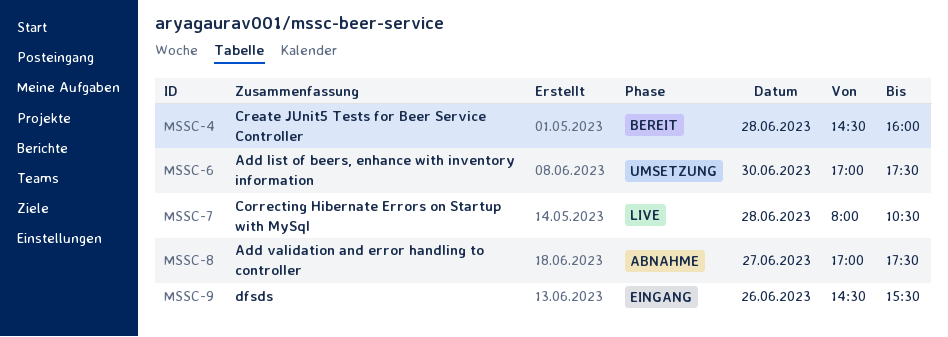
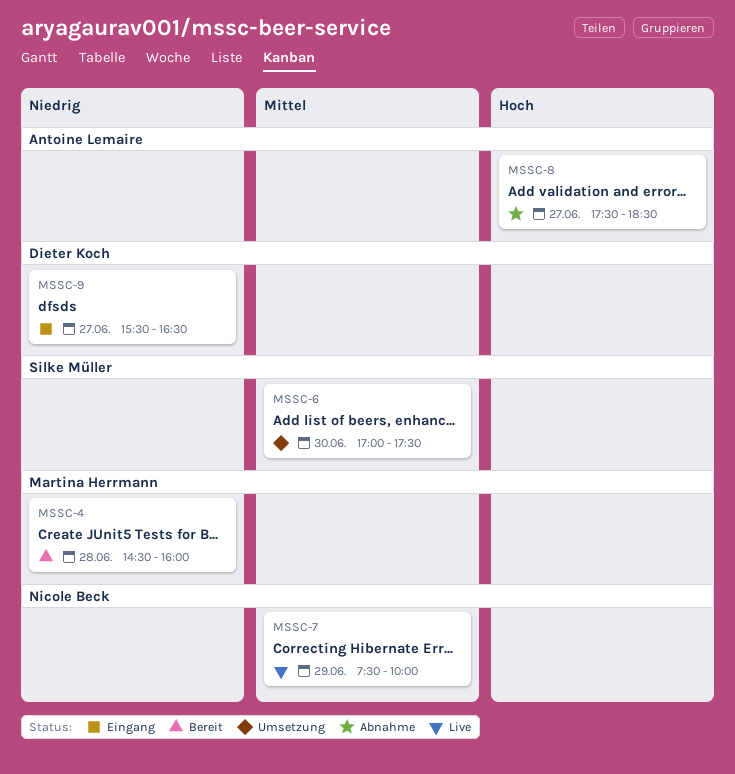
MSSC-7, day: Jun 28 -> Jun 29
MSSC-7, begins: 08:00 -> 07:30
MSSC-7, ends: 10:30 -> 10:00
MSSC-8, begins: 17:00 -> 17:30
MSSC-8, ends: 17:30 -> 18:30
MSSC-9, day: Jun 26 -> Jun 27
MSSC-9, begins: 14:30 -> 15:30
MSSC-9, ends: 15:30 -> 16:30

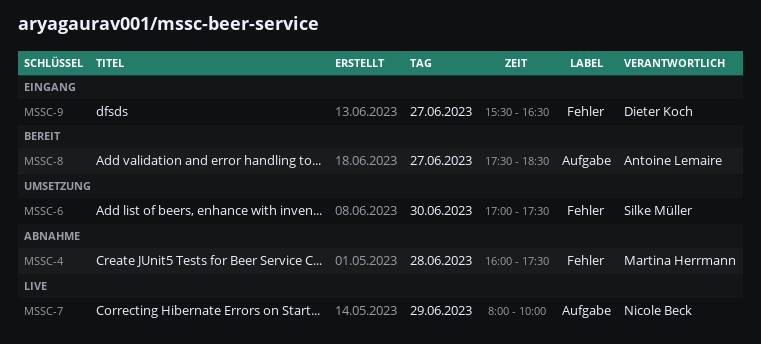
MSSC-4, status: Bereit -> Abnahme
MSSC-4, begins: 14:30 -> 16:00
MSSC-4, ends: 16:00 -> 17:30
MSSC-7, begins: 07:30 -> 08:00
MSSC-8, status: Abnahme -> Bereit

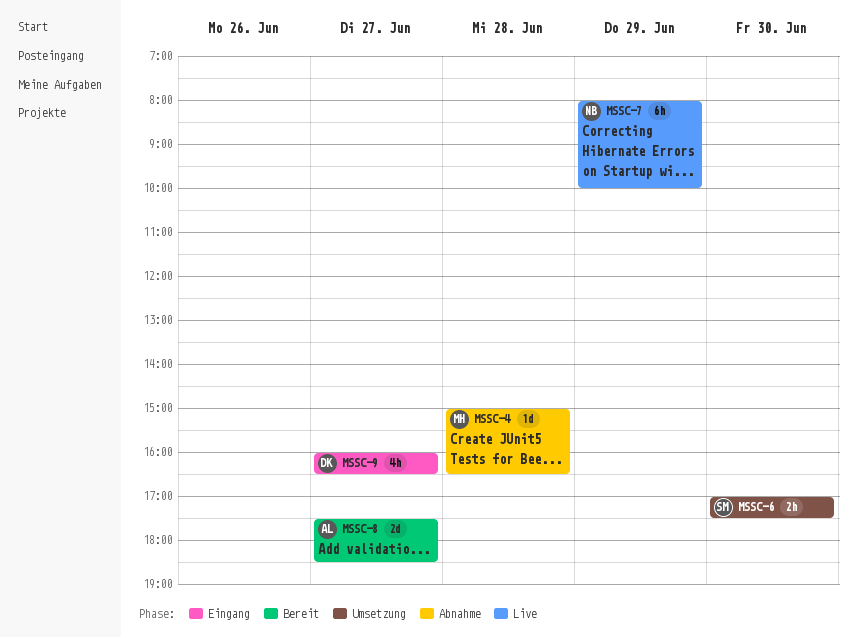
MSSC-4, begins: 16:00 -> 15:00
MSSC-4, ends: 17:30 -> 16:30
MSSC-9, begins: 15:30 -> 16:00

